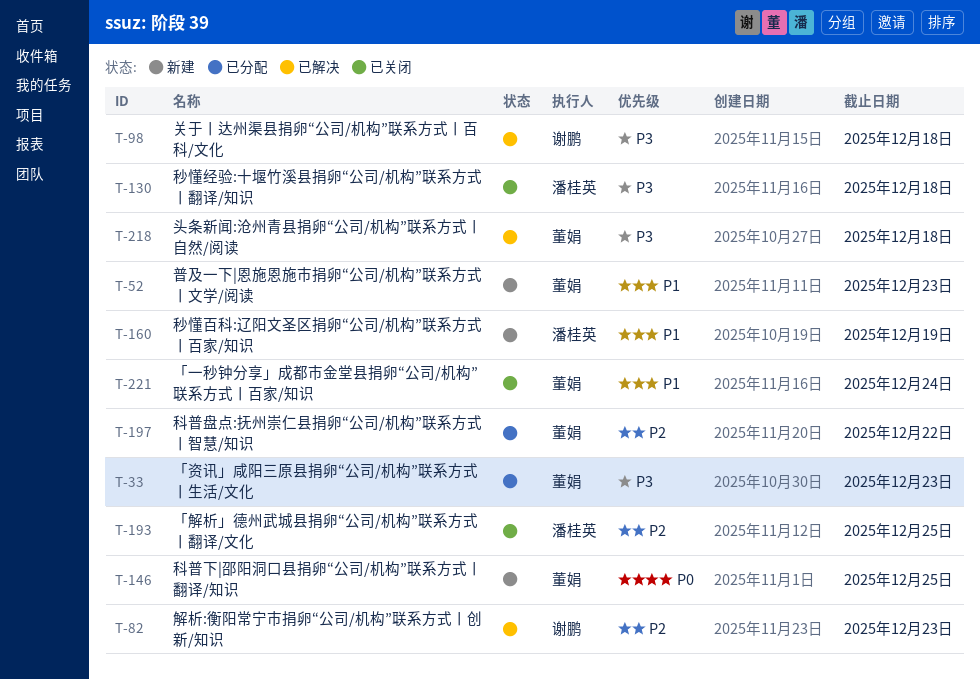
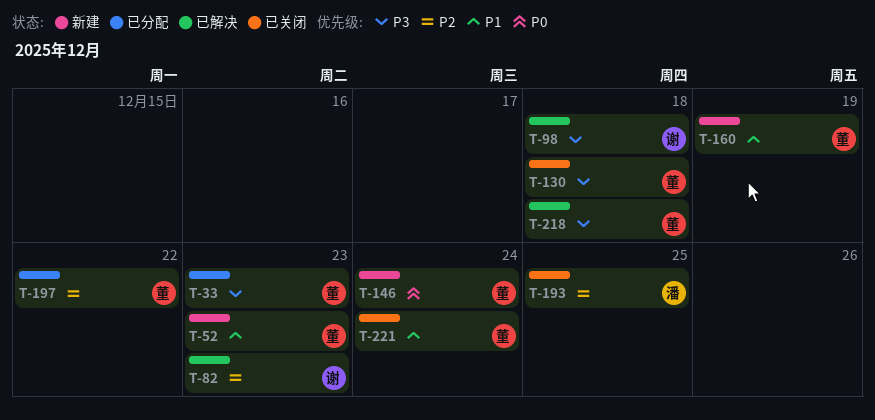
T-130, owner: 潘桂英 -> 董娟
T-146, due: Dec 25 -> Dec 24
T-160, owner: 潘桂英 -> 董娟

